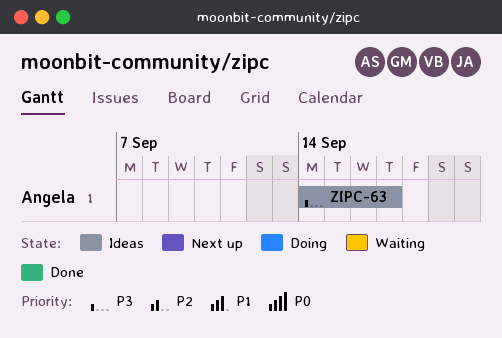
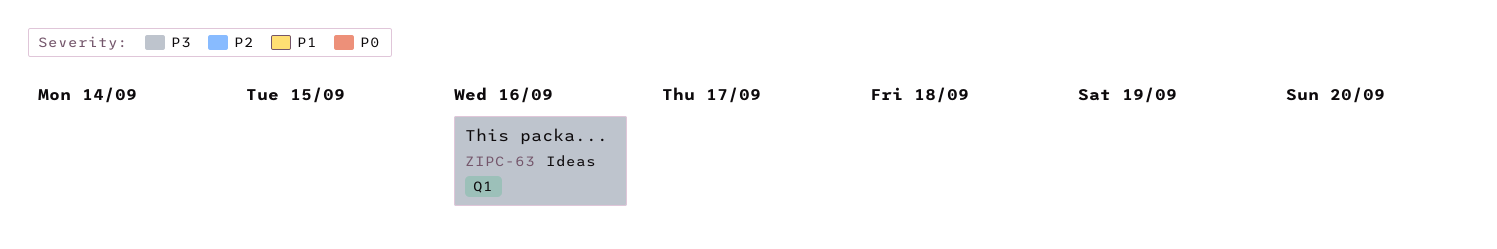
ZIPC-63, due: Sep 17 -> Sep 16

